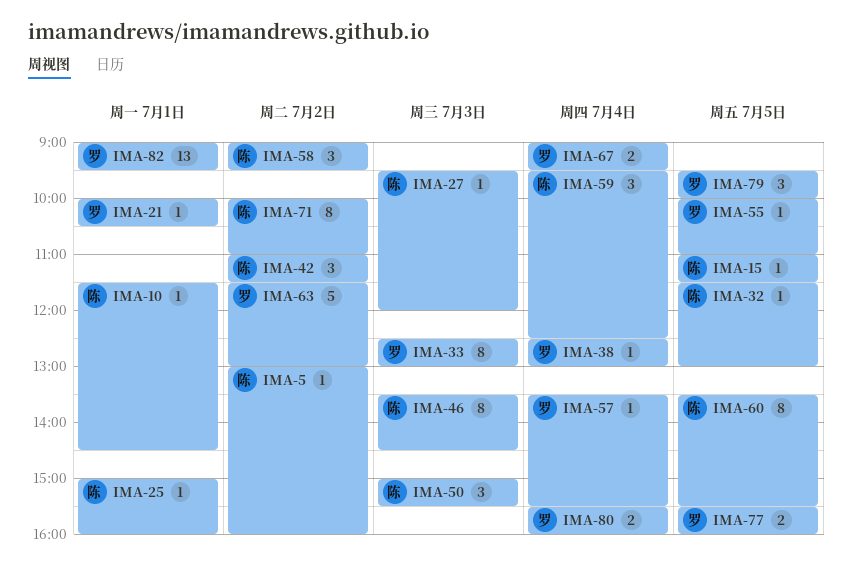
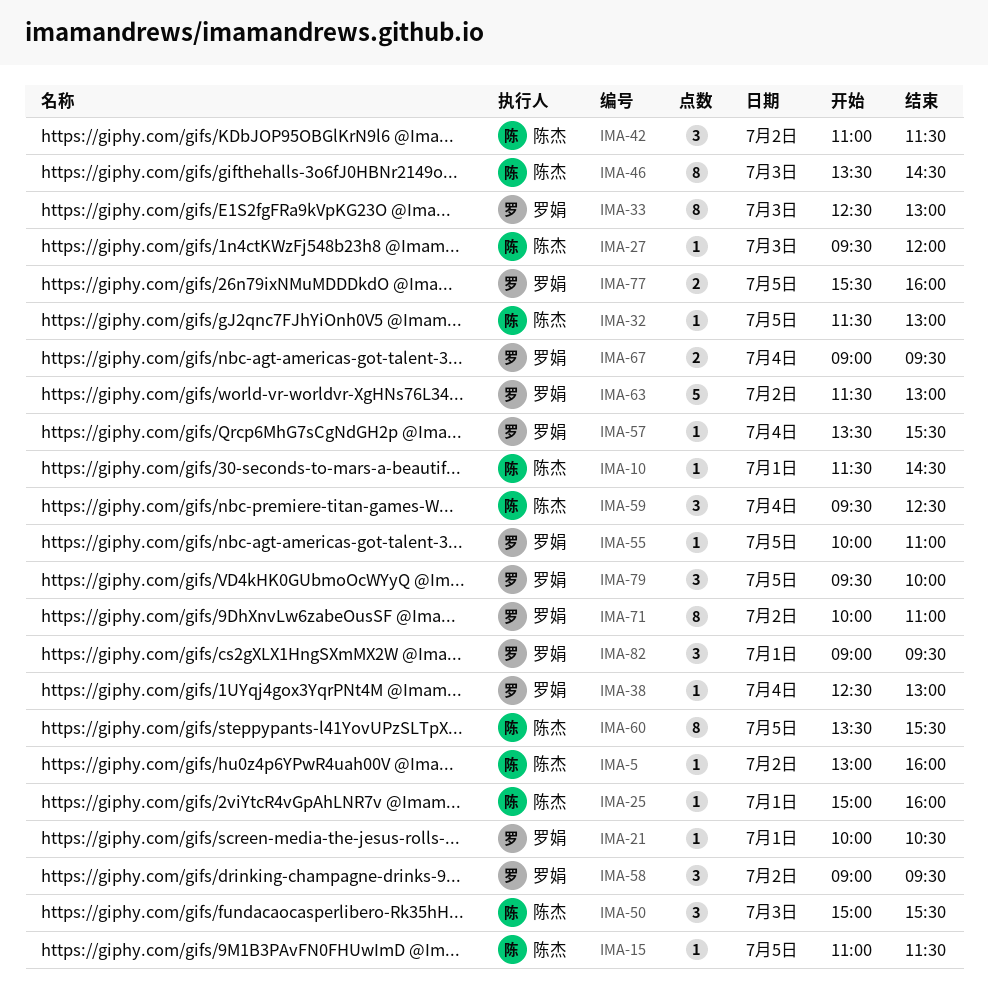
IMA-58, owner: 陈杰 -> 罗娟
IMA-71, owner: 陈杰 -> 罗娟
IMA-80: present -> none
IMA-82, estimate: 13 -> 3

